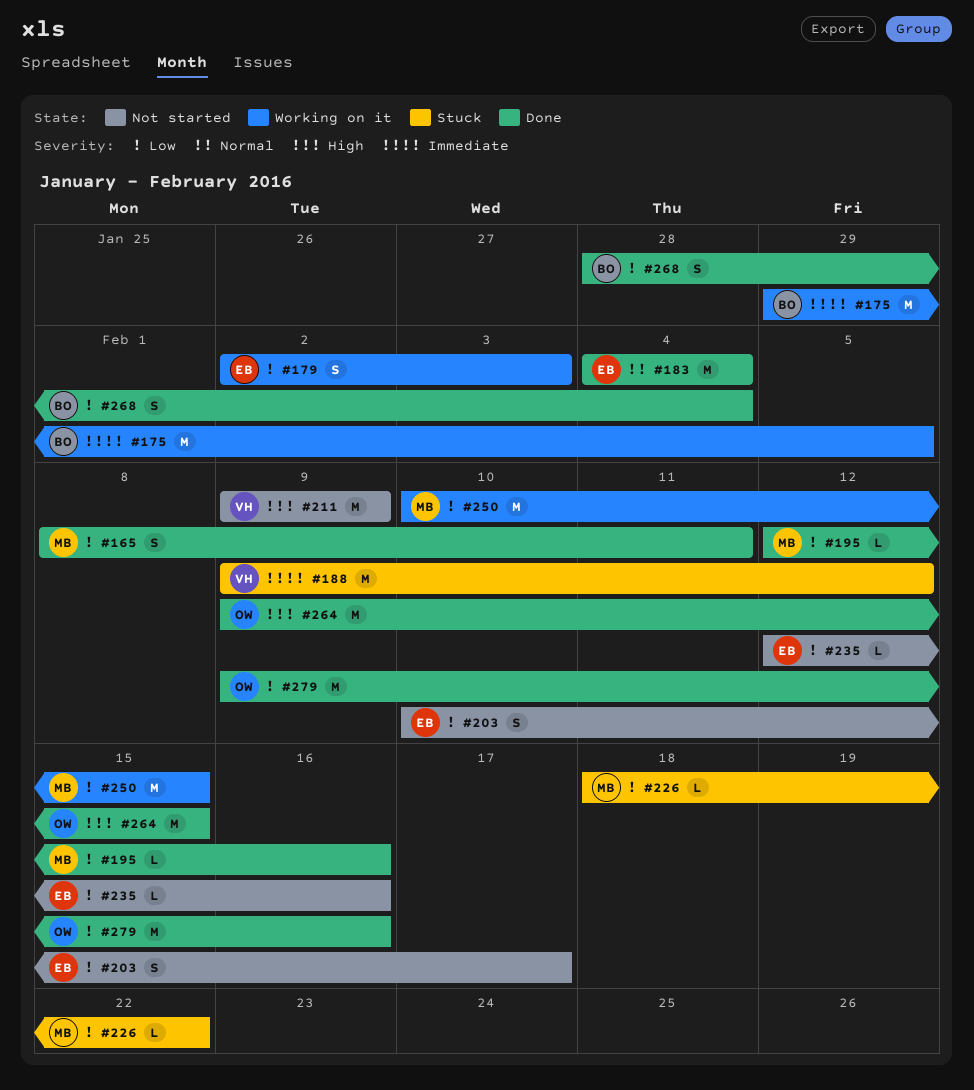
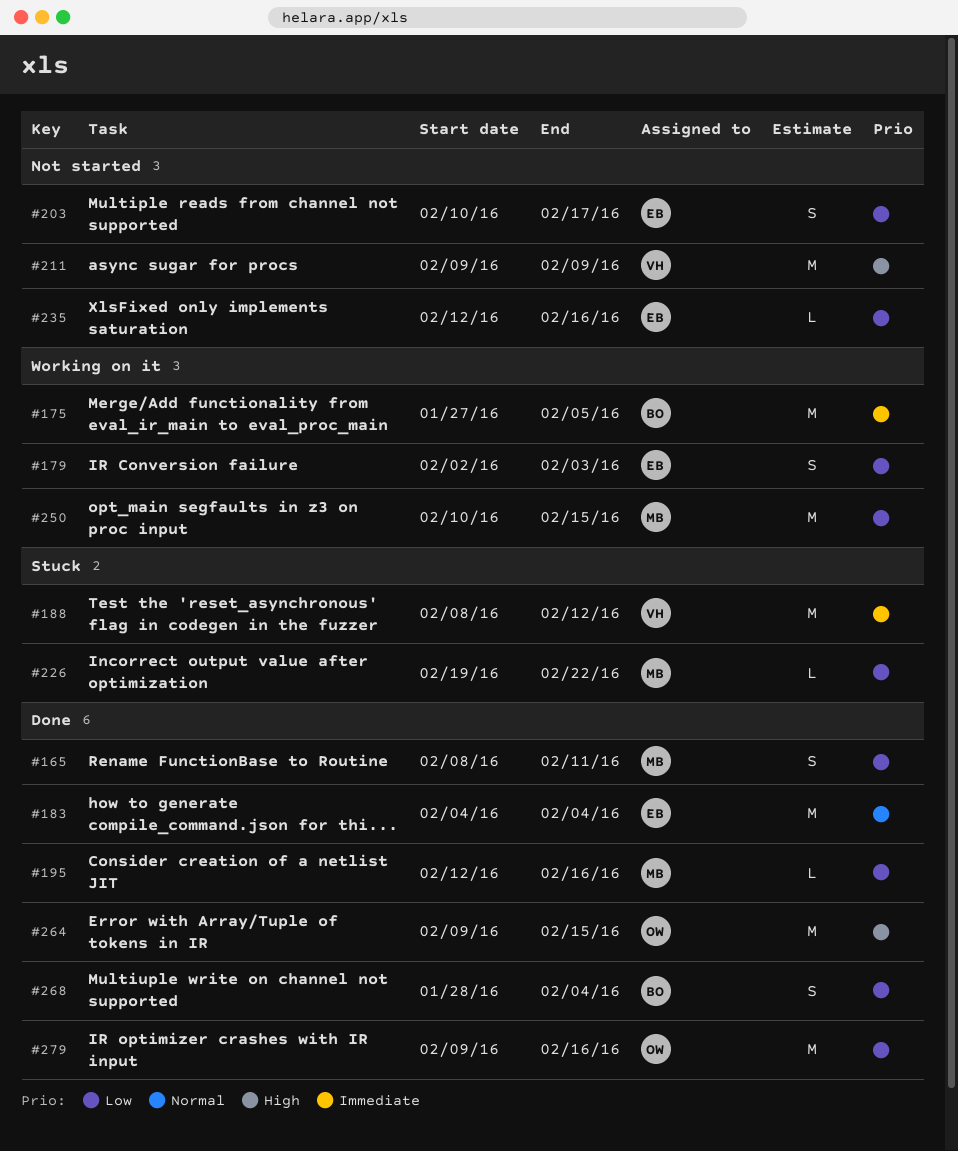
#175, start: Jan 29 -> Jan 27
#188, start: Feb 9 -> Feb 8
#226, start: Feb 18 -> Feb 19

